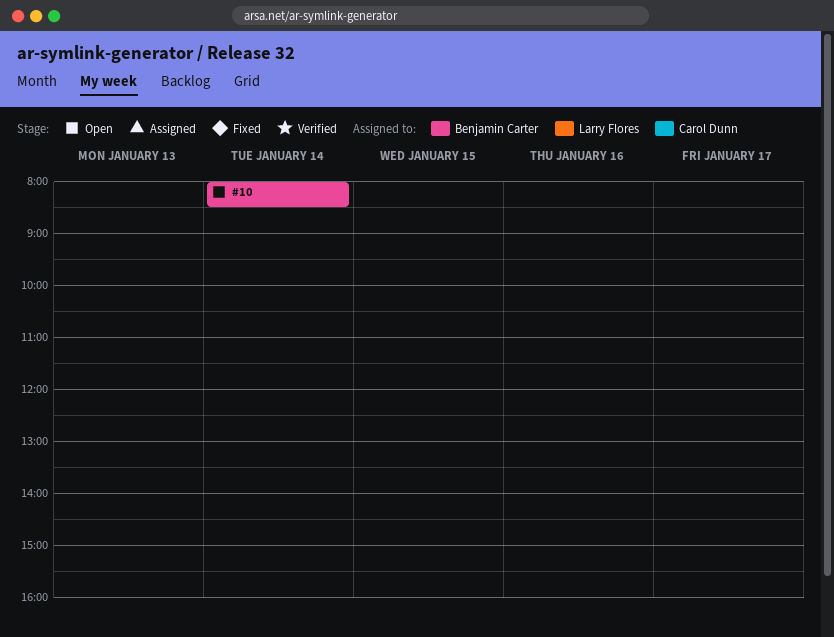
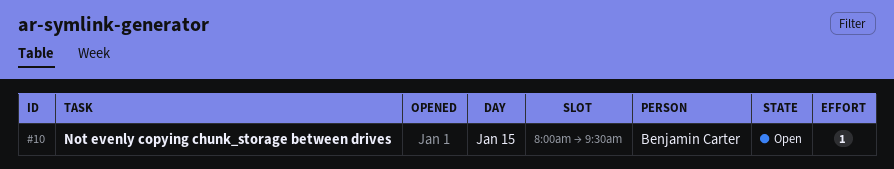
#10, day: Jan 14 -> Jan 15
#10, ends: 08:30 -> 09:30

